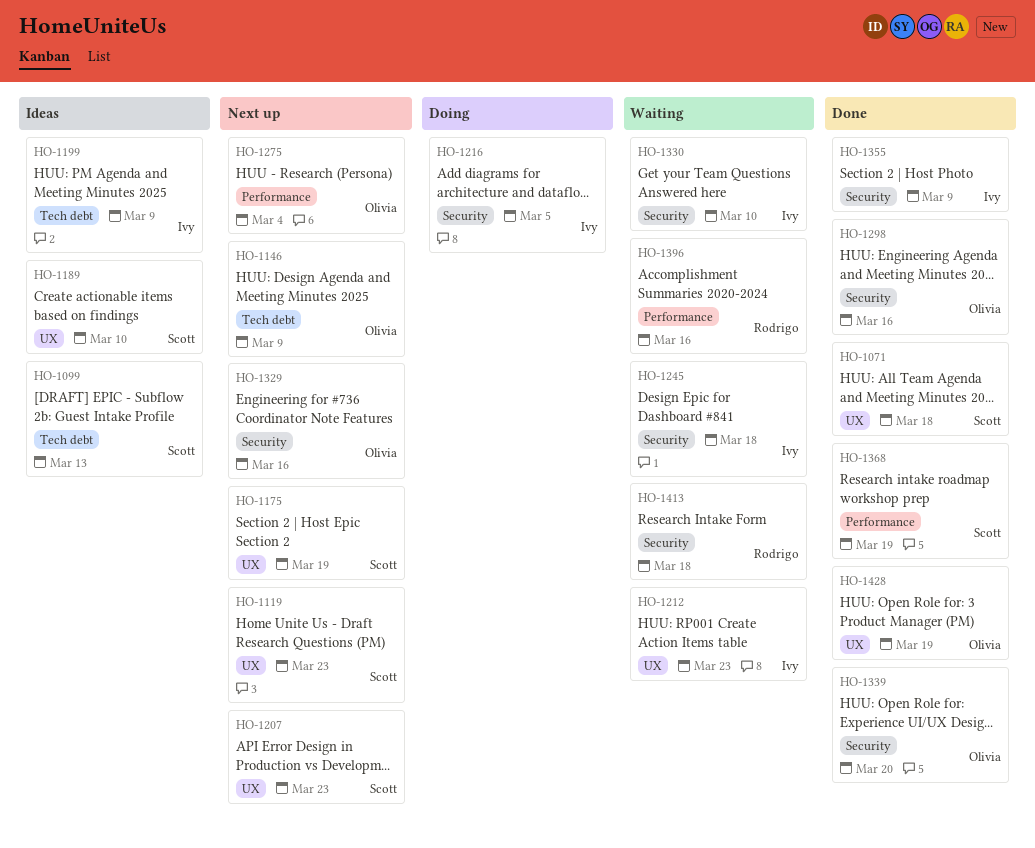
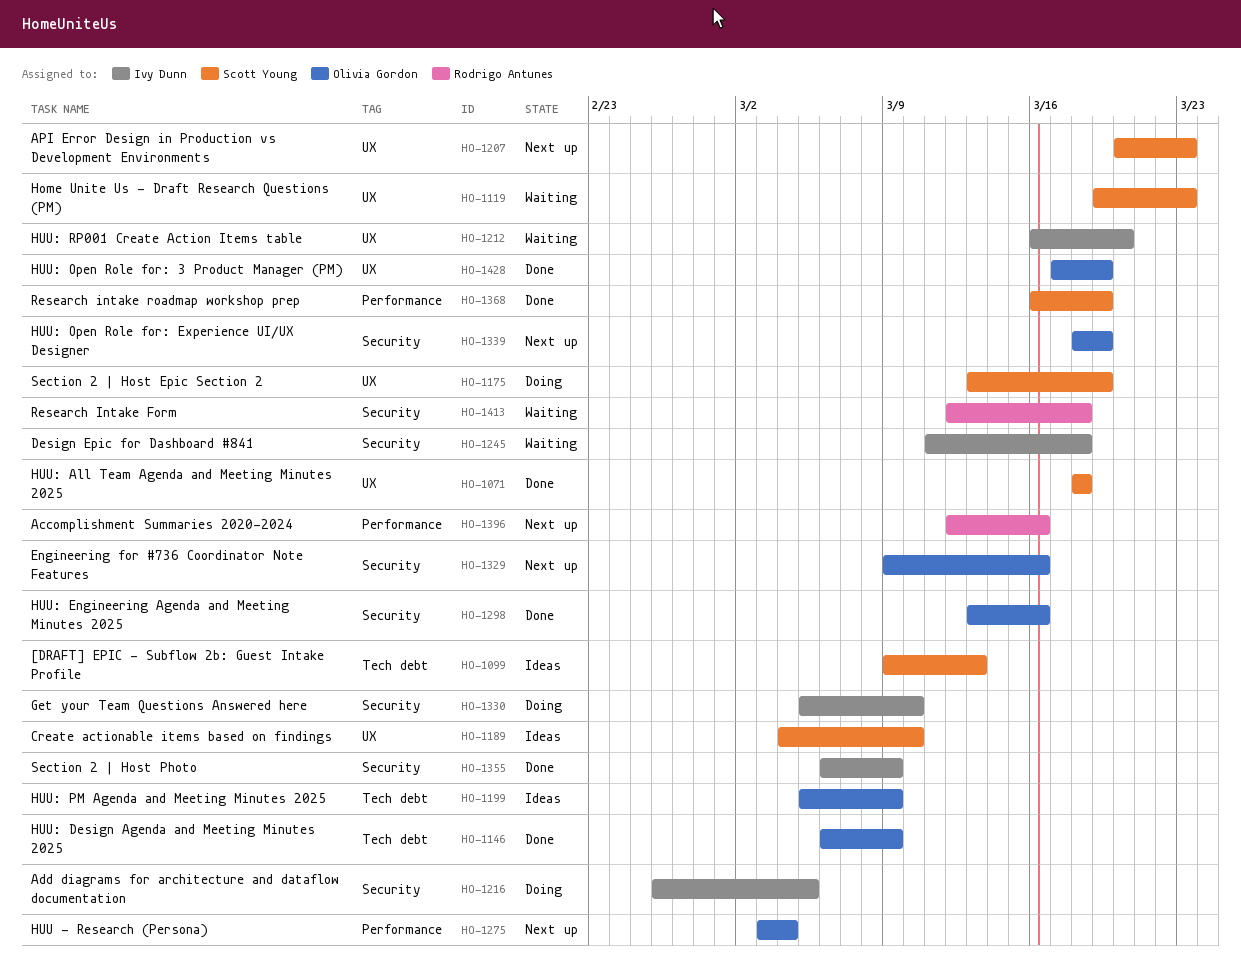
HO-1119, status: Next up -> Waiting
HO-1146, status: Next up -> Done
HO-1175, status: Next up -> Doing
HO-1199, owner: Ivy Dunn -> Olivia Gordon
HO-1212, due: Mar 23 -> Mar 20
HO-1330, status: Waiting -> Doing
HO-1339, status: Done -> Next up
HO-1339, due: Mar 20 -> Mar 19
HO-1396, status: Waiting -> Next up

